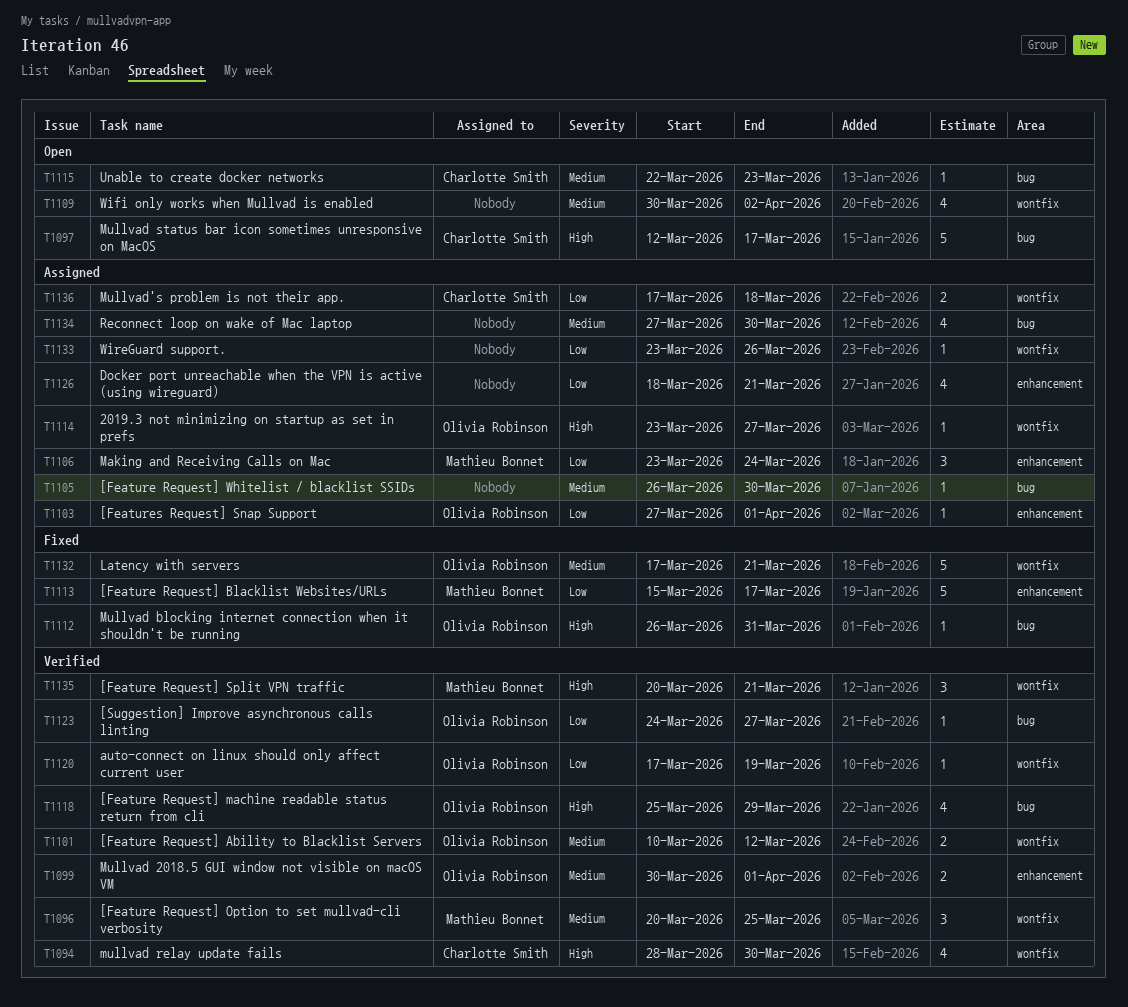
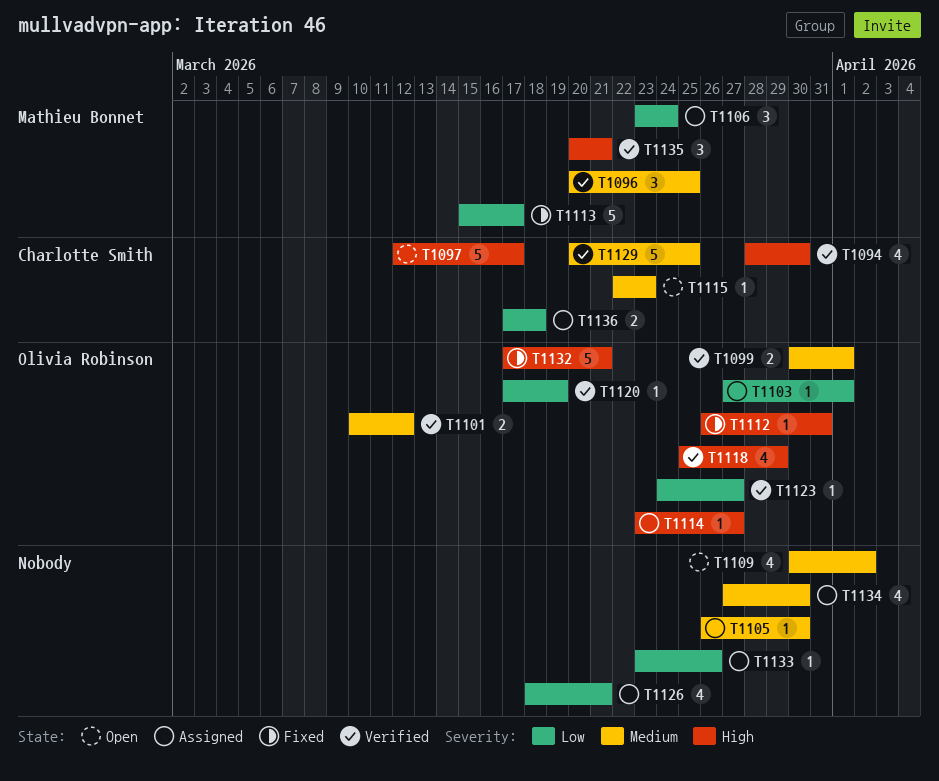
T1129: none -> present
T1132, priority: Medium -> High

